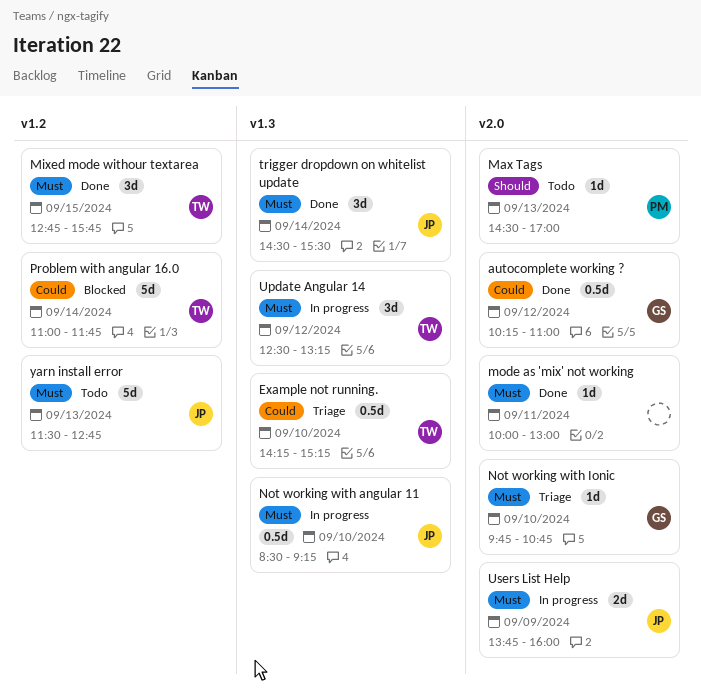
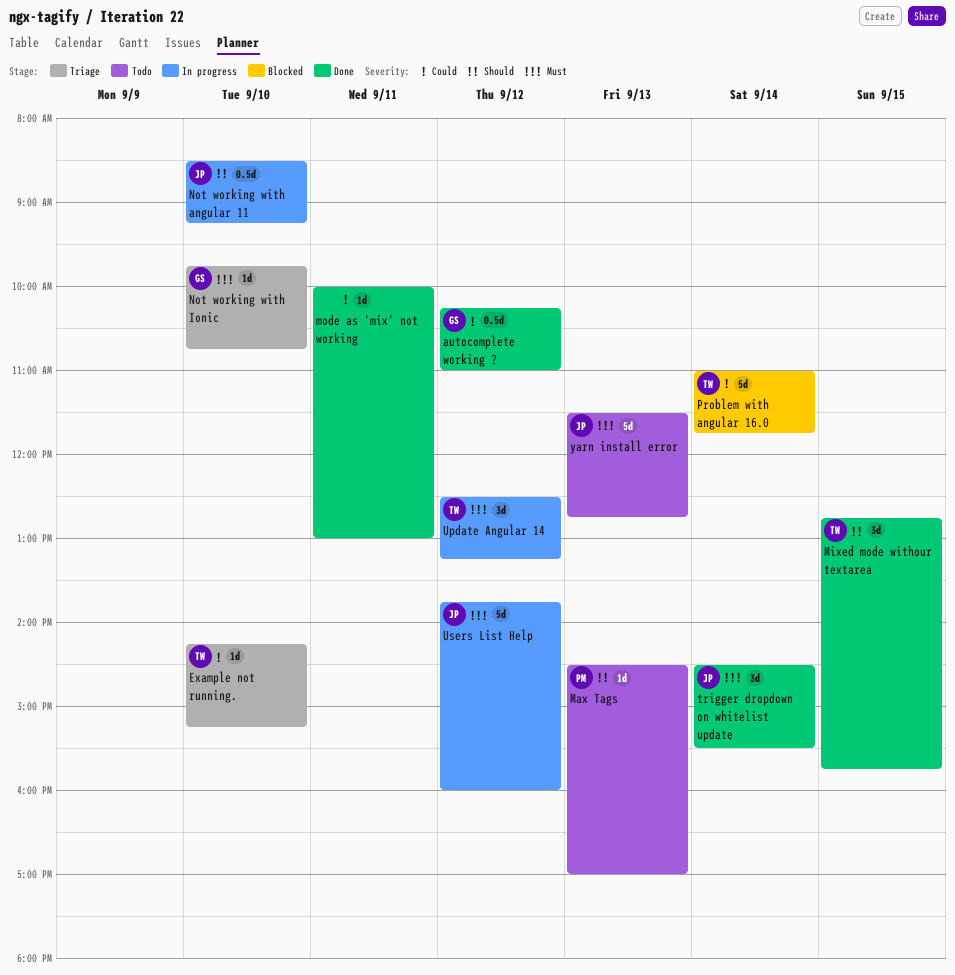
Example not running., estimate: 0.5d -> 1d
Mixed mode withour textarea, priority: Must -> Should
mode as 'mix' not working, priority: Must -> Could
Not working with angular 11, priority: Must -> Should
Users List Help, estimate: 2d -> 5d
Users List Help, day: Sep 9 -> Sep 12

